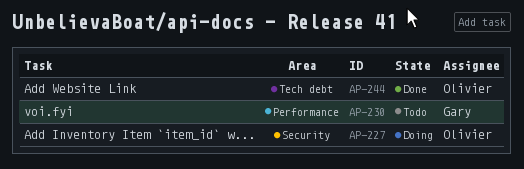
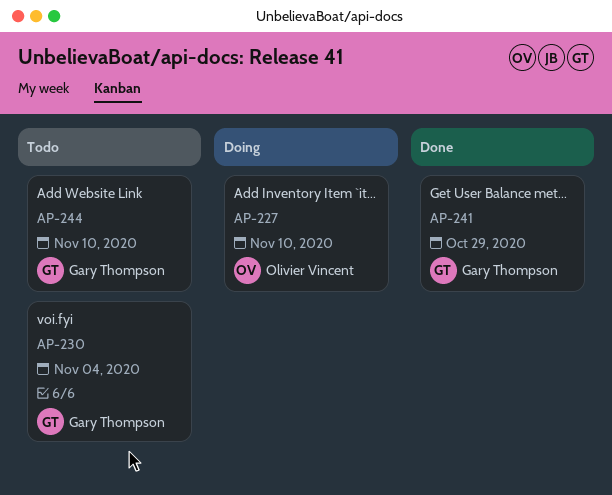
AP-241: none -> present
AP-244, status: Done -> Todo
AP-244, owner: Olivier Vincent -> Gary Thompson

